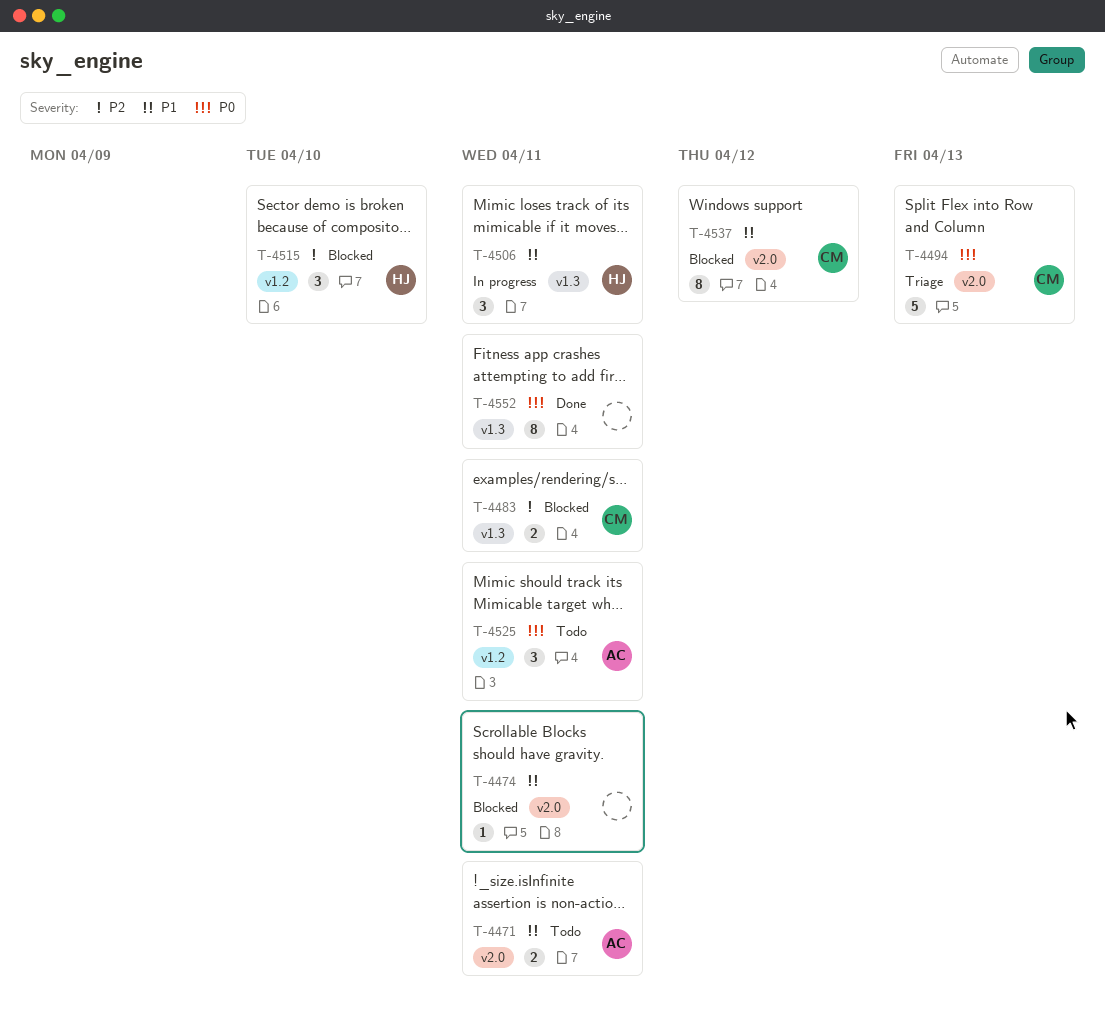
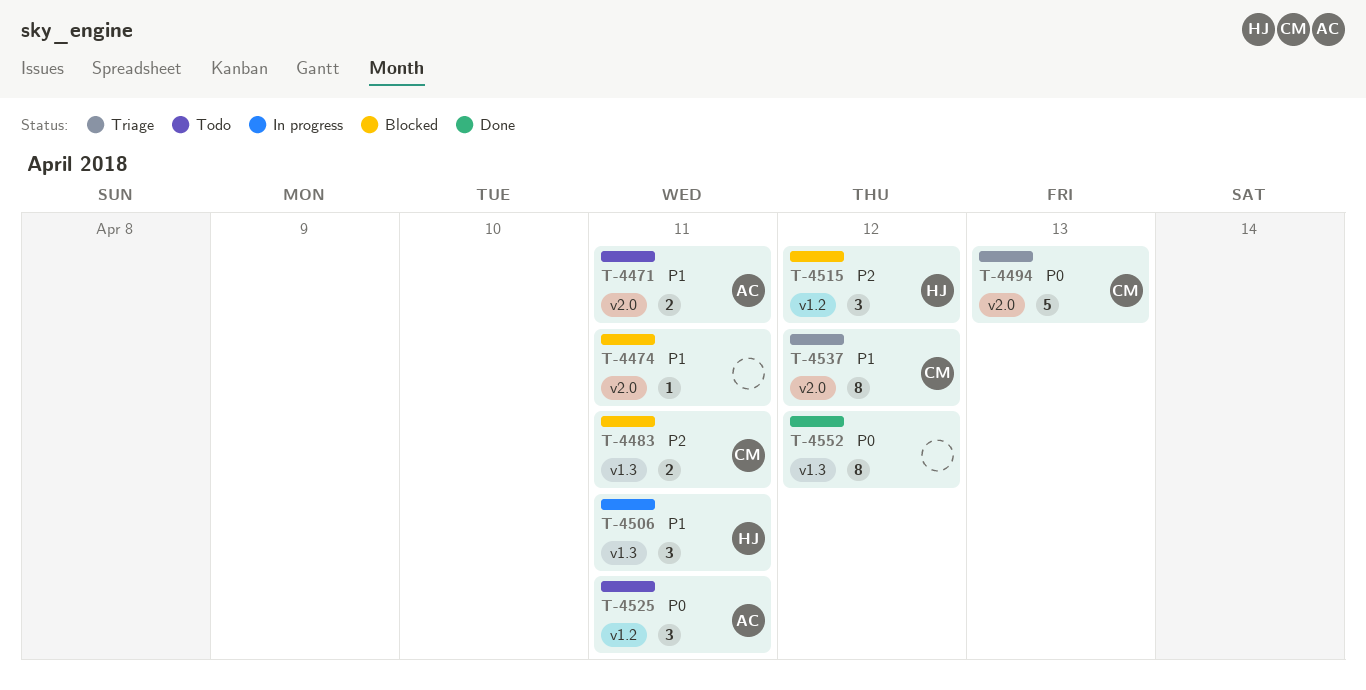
T-4515, due: Apr 10 -> Apr 12
T-4537, status: Blocked -> Triage
T-4552, due: Apr 11 -> Apr 12

